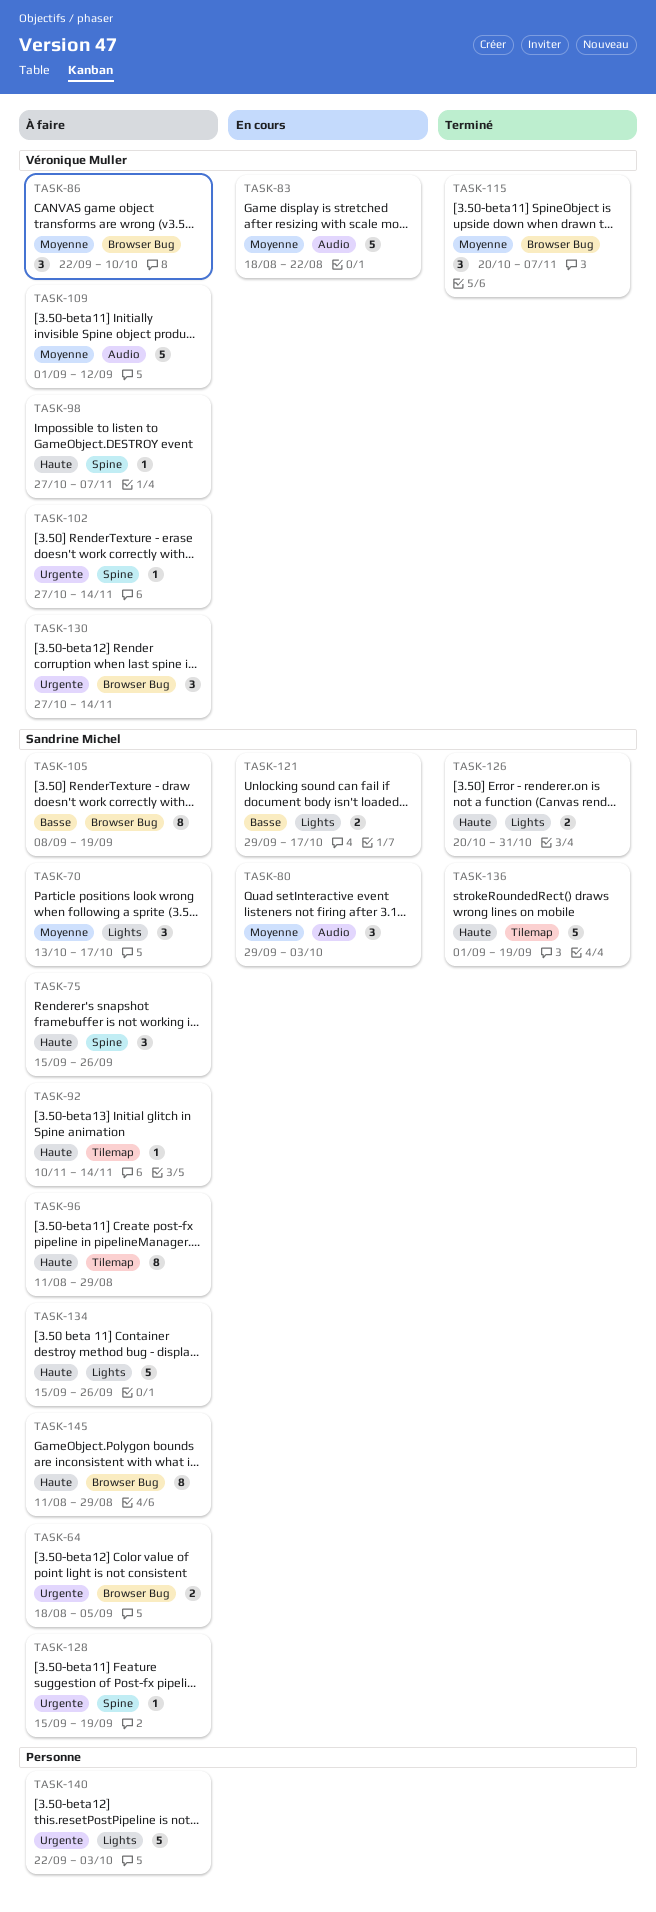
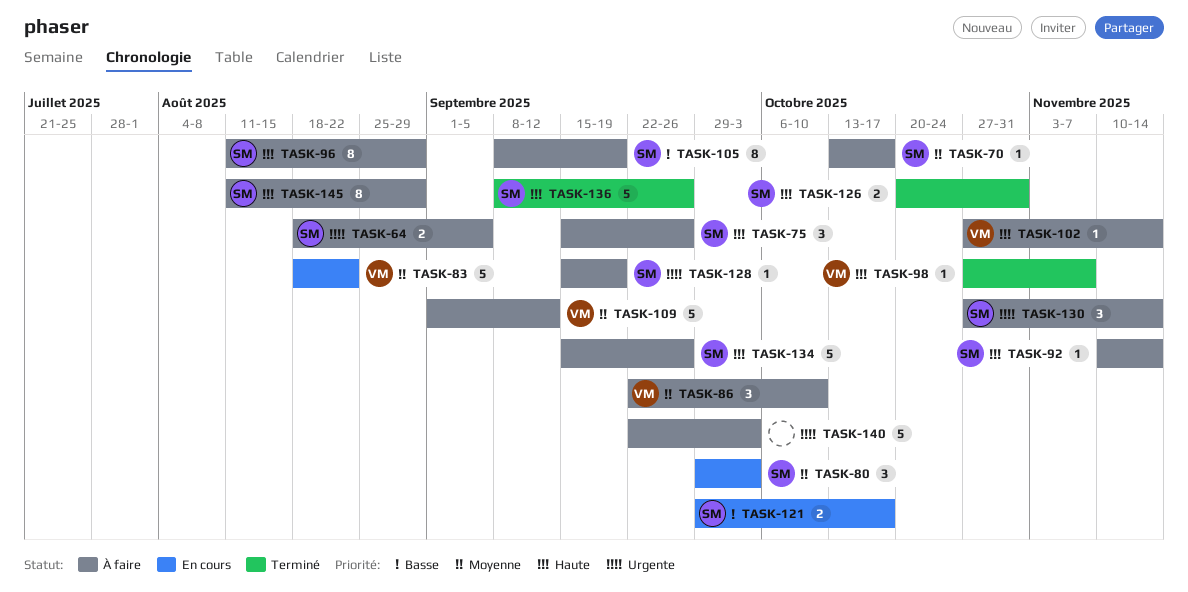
TASK-70, estimate: 3 -> 1
TASK-98, status: À faire -> Terminé
TASK-102, priority: Urgente -> Haute
TASK-115: present -> none
TASK-130, owner: Véronique Muller -> Sandrine Michel
TASK-136, start: Sep 1 -> Sep 8
TASK-136, due: Sep 19 -> Sep 26

